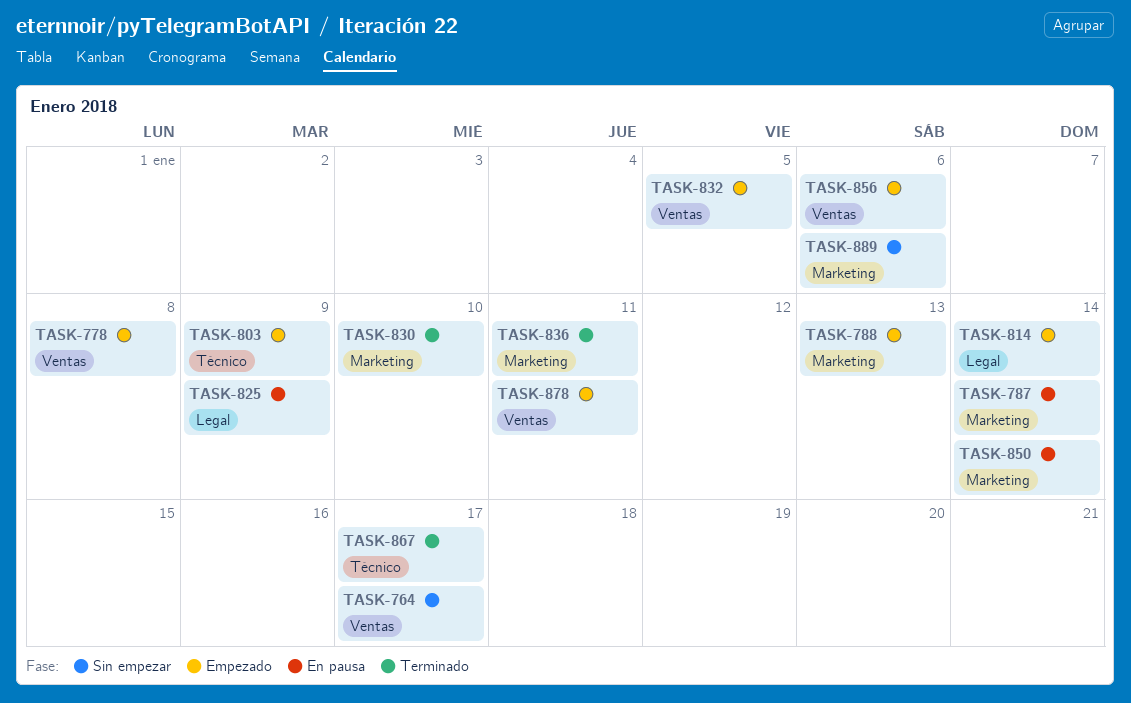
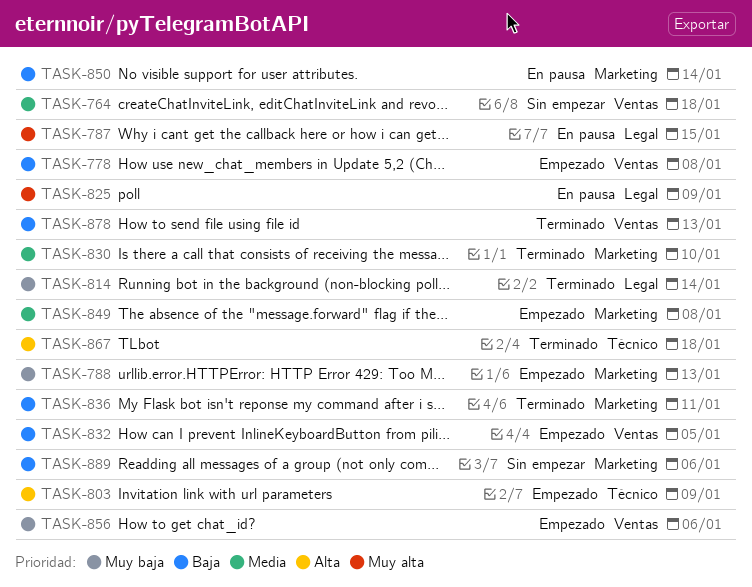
TASK-764, due: Jan 17 -> Jan 18
TASK-787, label: Marketing -> Legal
TASK-787, due: Jan 14 -> Jan 15
TASK-814, status: Empezado -> Terminado
TASK-849: none -> present
TASK-867, due: Jan 17 -> Jan 18
TASK-878, status: Empezado -> Terminado
TASK-878, due: Jan 11 -> Jan 13

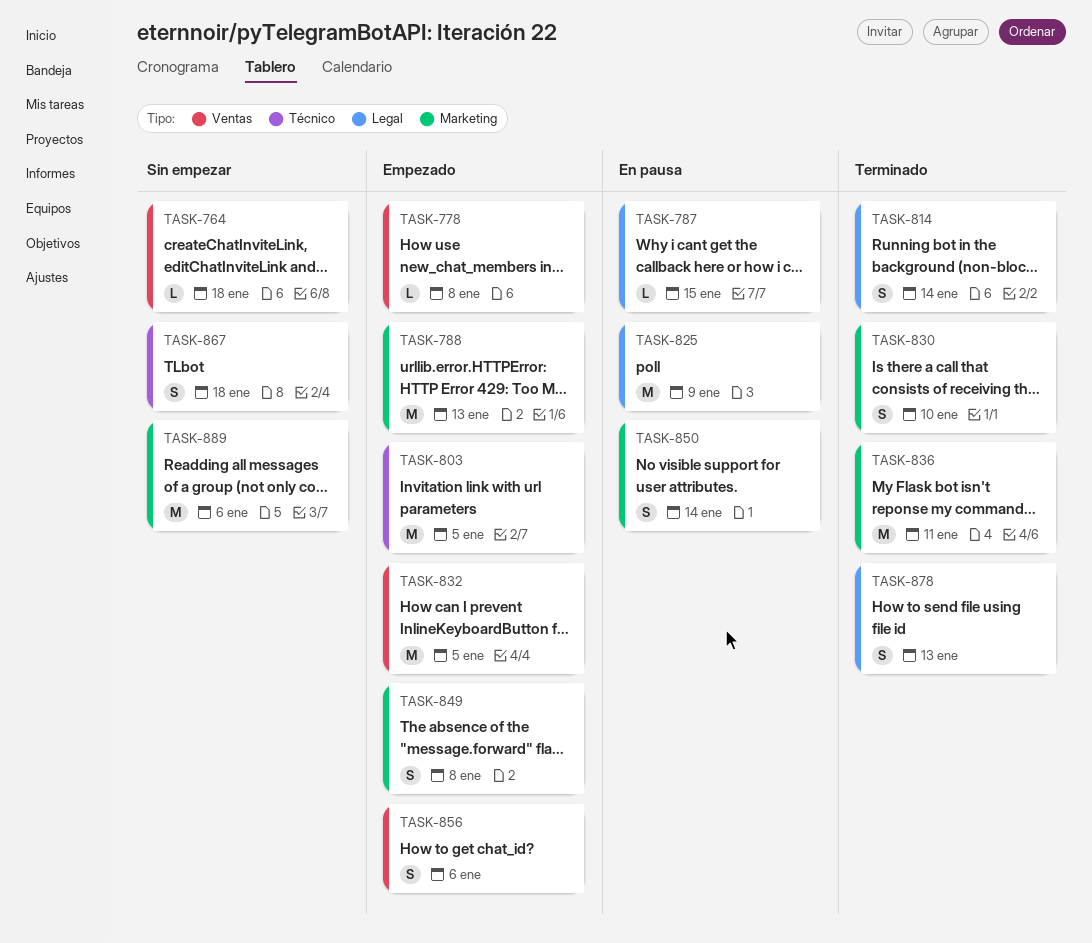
TASK-803, due: Jan 9 -> Jan 5
TASK-867, status: Terminado -> Sin empezar
TASK-878, label: Ventas -> Legal

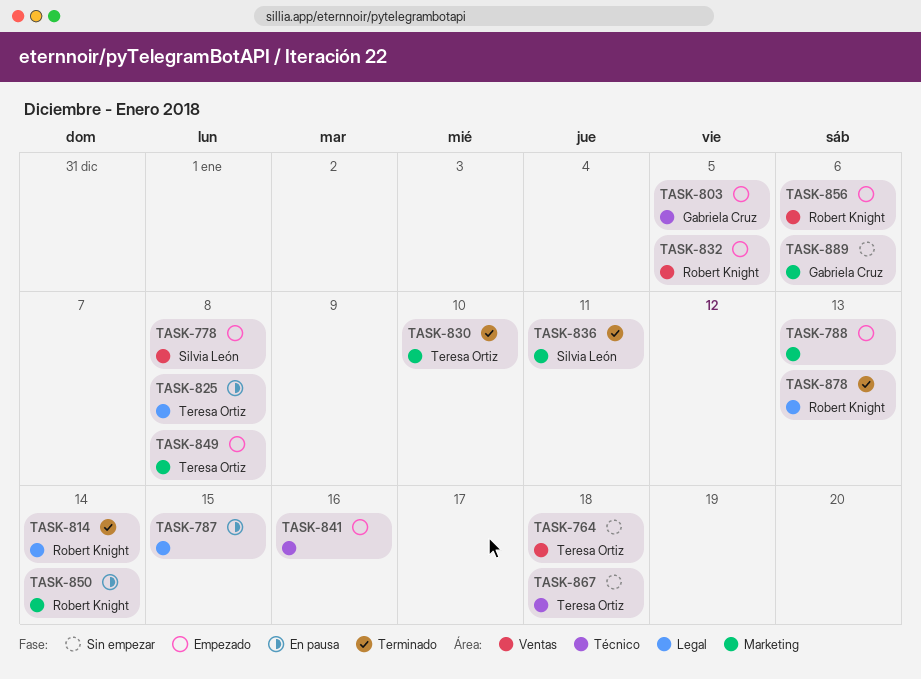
TASK-825, due: Jan 9 -> Jan 8
TASK-841: none -> present

